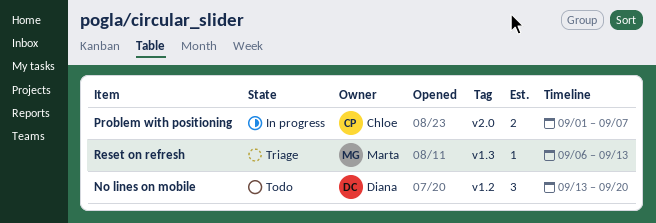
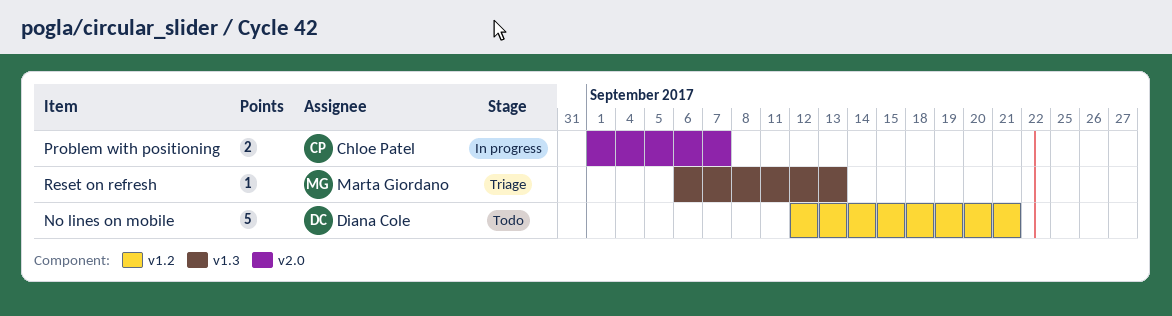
No lines on mobile, estimate: 3 -> 5
No lines on mobile, start: Sep 13 -> Sep 12
No lines on mobile, due: Sep 20 -> Sep 21

